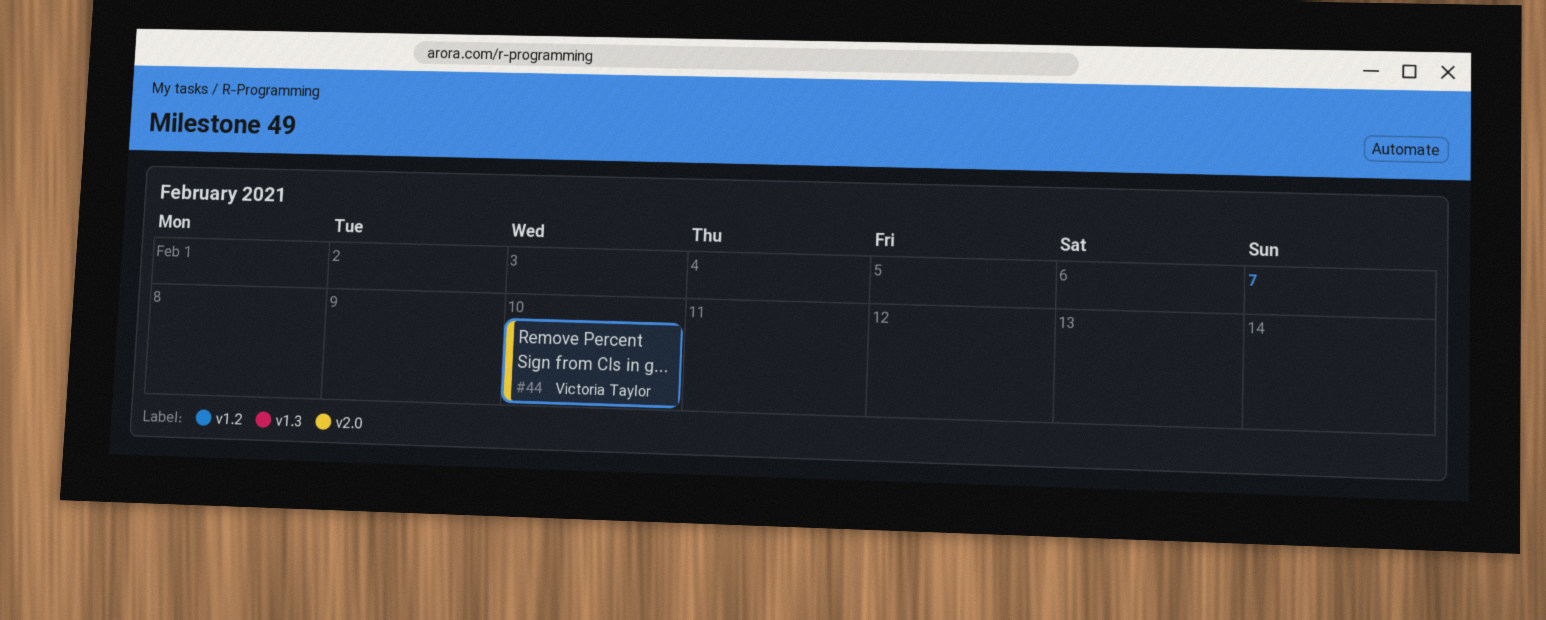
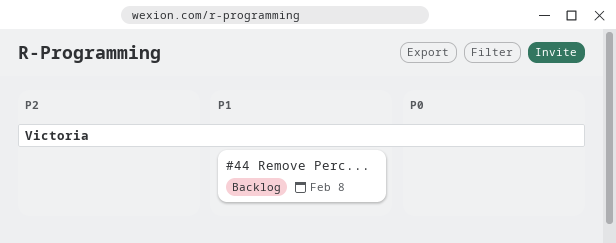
#44, due: Feb 10 -> Feb 8

